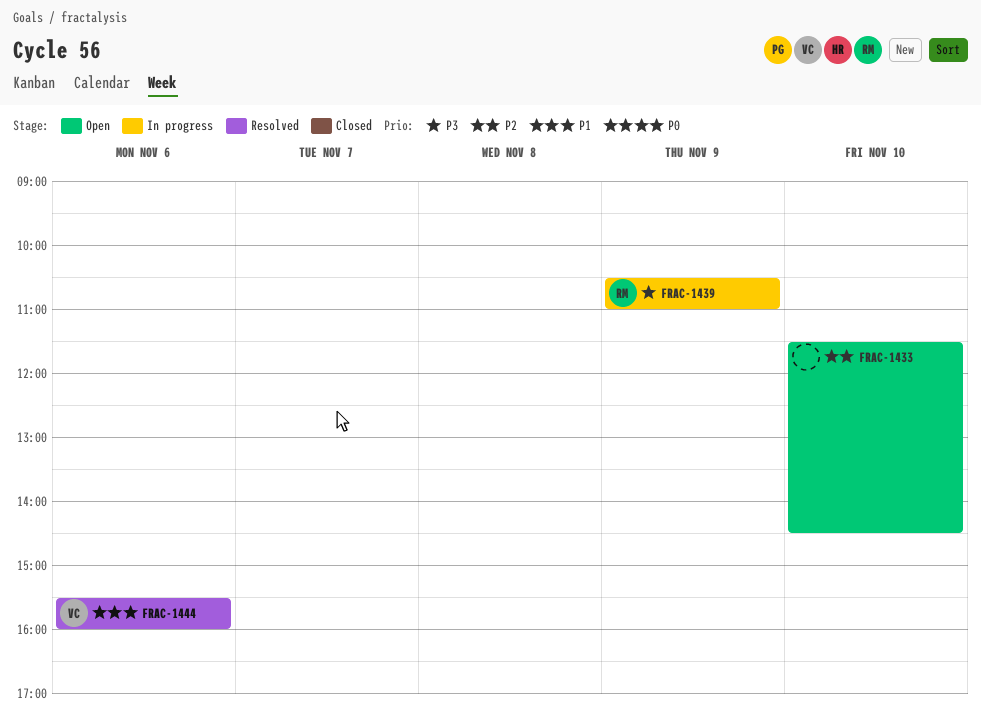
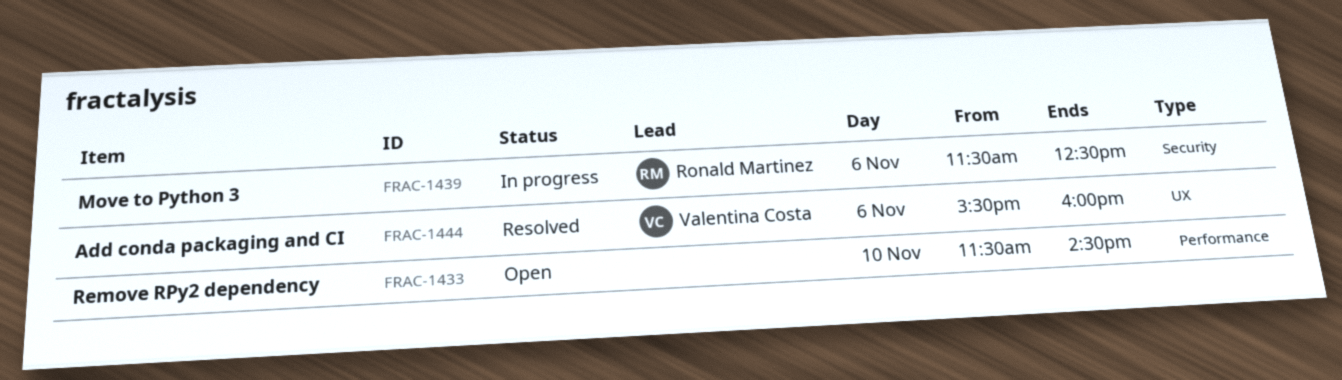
FRAC-1439, day: Nov 9 -> Nov 6
FRAC-1439, begins: 10:30 -> 11:30
FRAC-1439, ends: 11:00 -> 12:30

